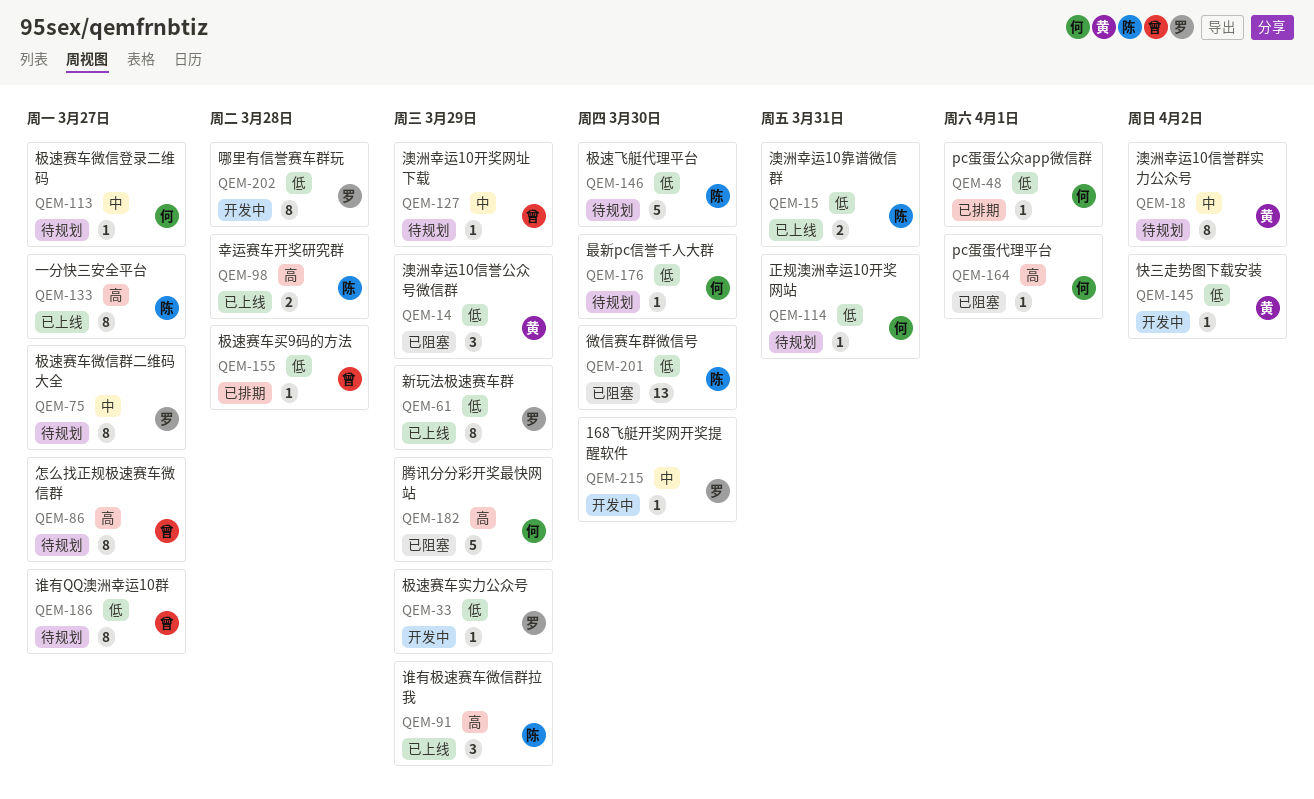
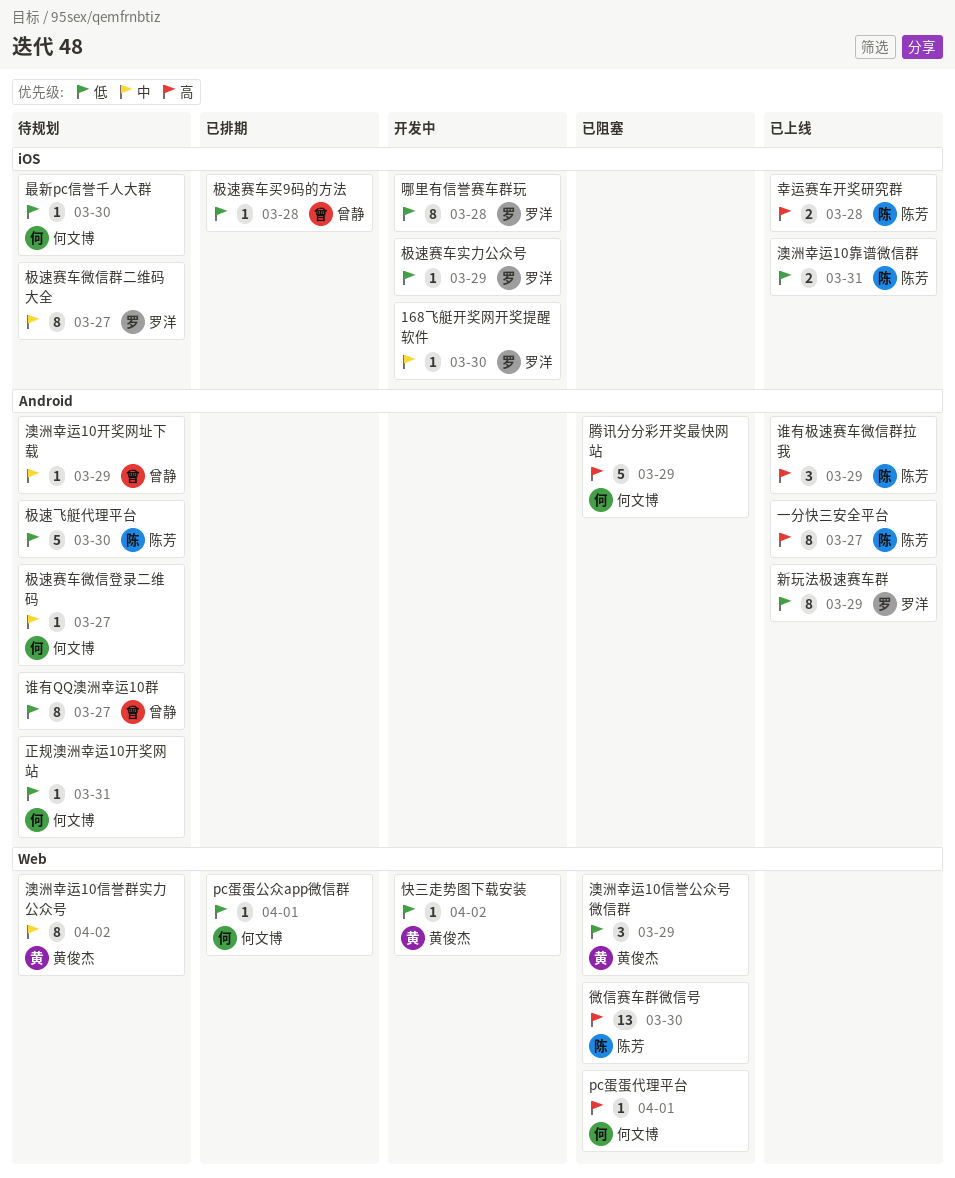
微信赛车群微信号, priority: 低 -> 高
怎么找正规极速赛车微信群: present -> none

